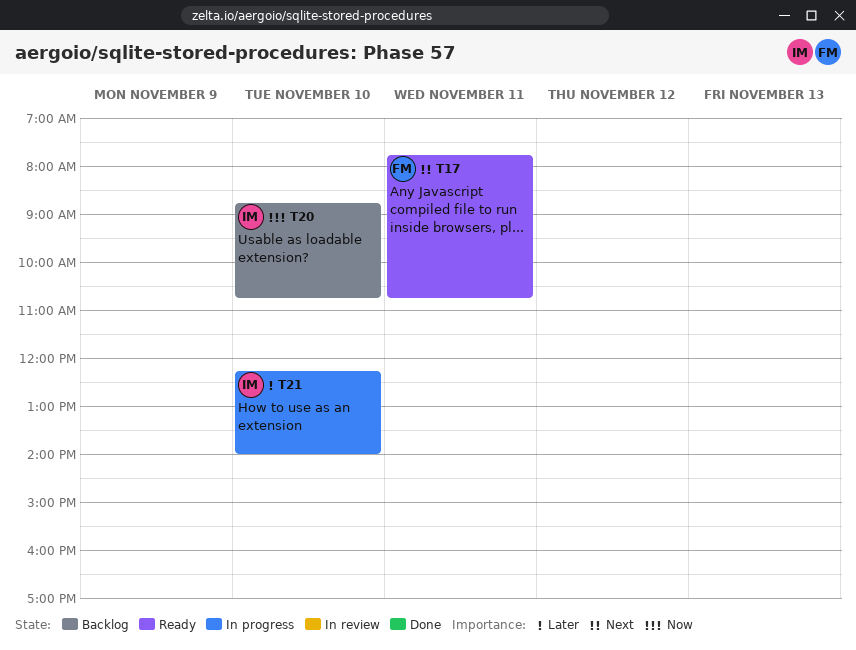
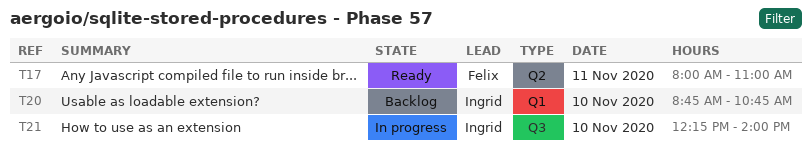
T17, begins: 07:45 -> 08:00
T17, ends: 10:45 -> 11:00

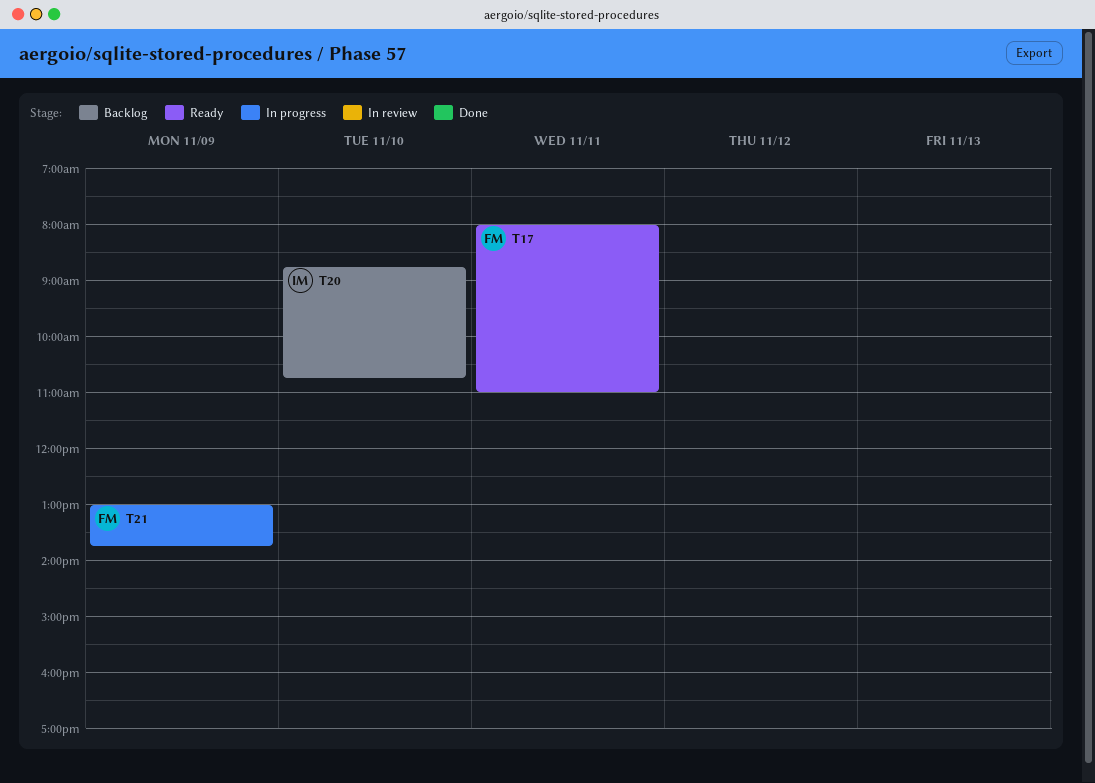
T21, owner: Ingrid -> Felix
T21, day: Nov 10 -> Nov 9
T21, begins: 12:15 -> 13:00
T21, ends: 14:00 -> 13:45

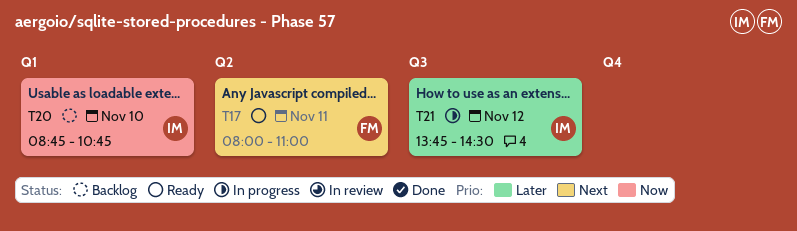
T21, owner: FM -> IM
T21, day: Nov 9 -> Nov 12
T21, begins: 13:00 -> 13:45
T21, ends: 13:45 -> 14:30

